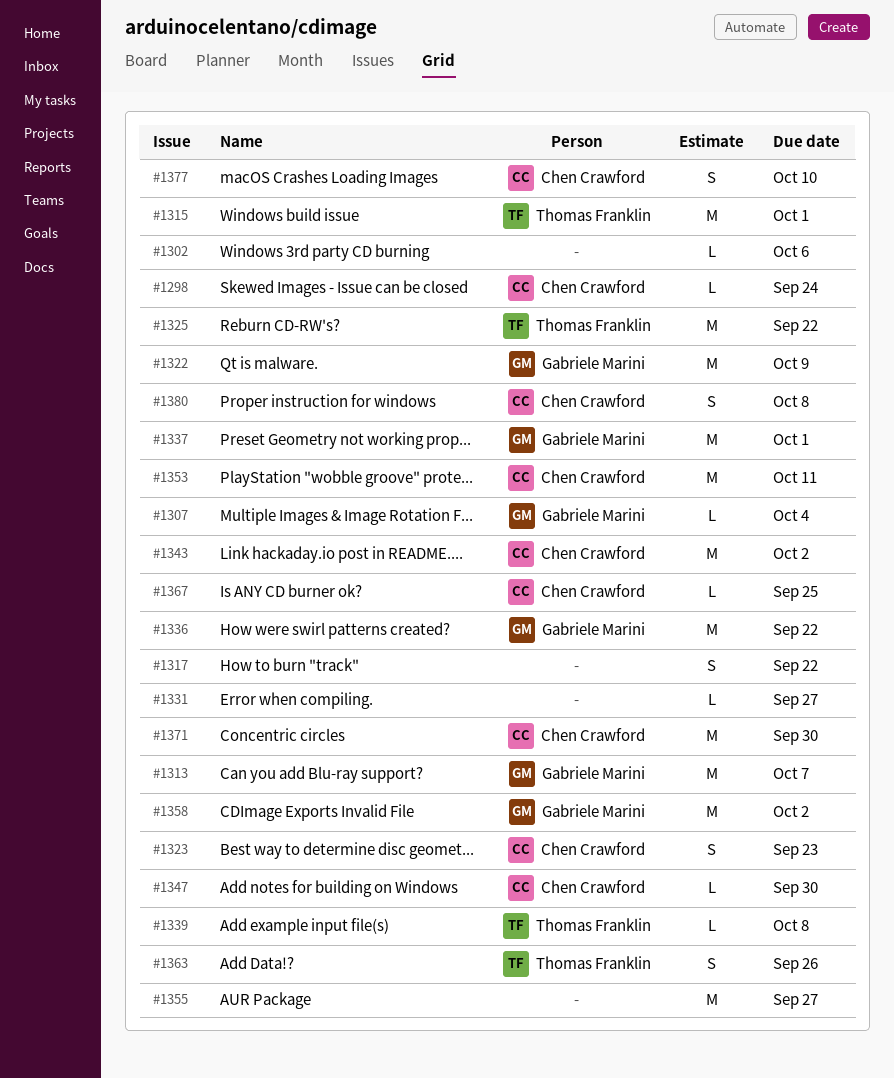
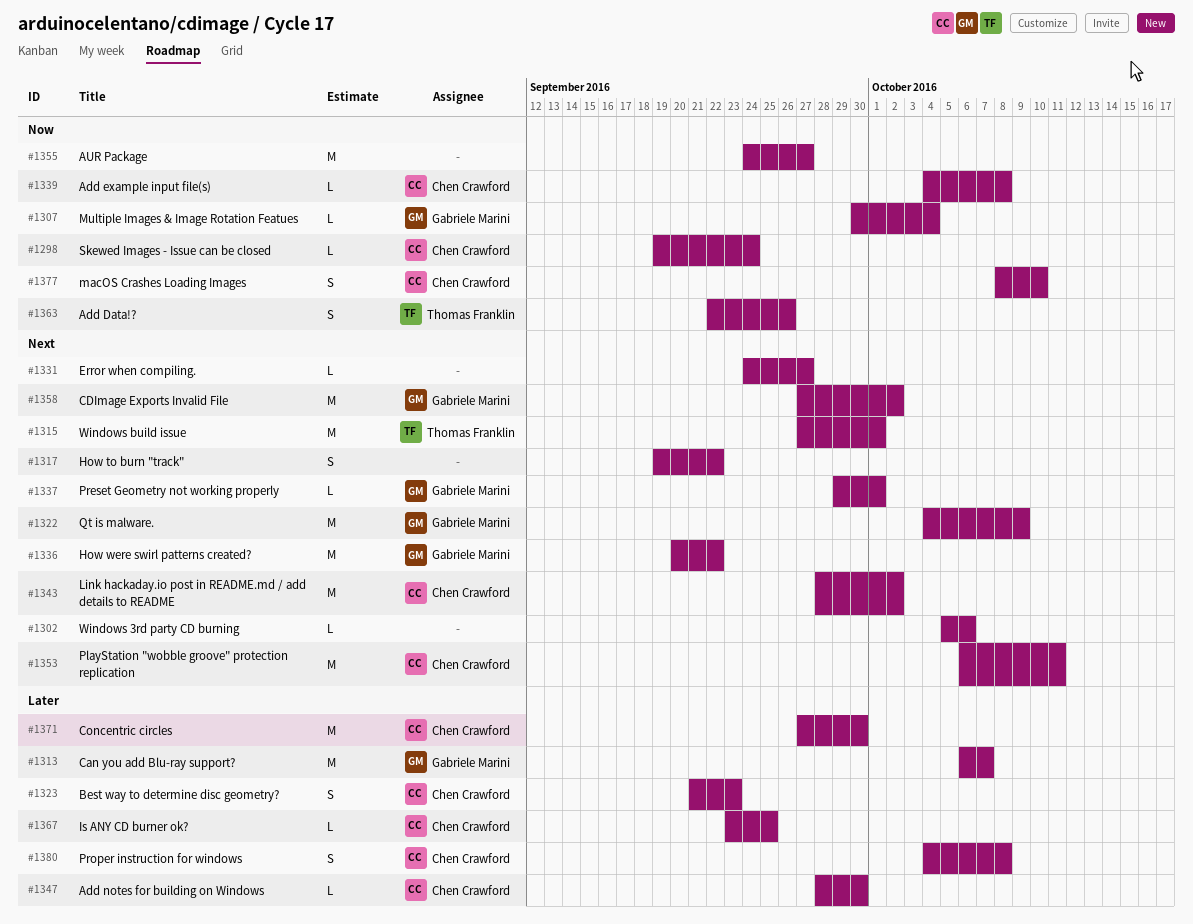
#1325: present -> none
#1337, estimate: M -> L
#1339, owner: Thomas Franklin -> Chen Crawford

